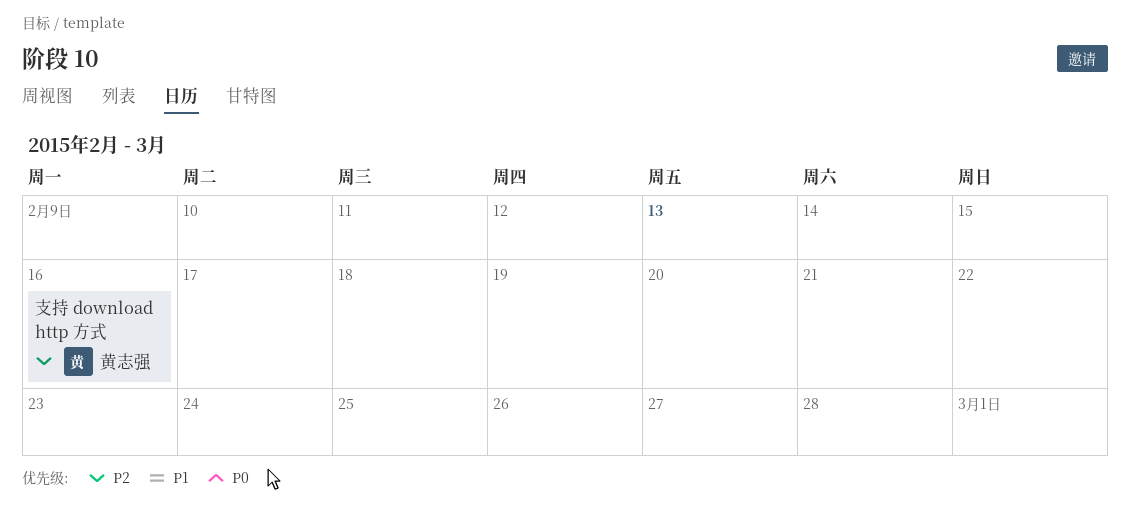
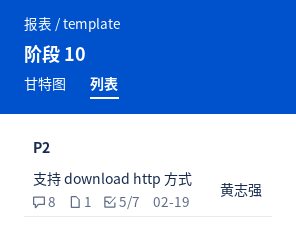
支持 download http 方式, due: Feb 16 -> Feb 19

